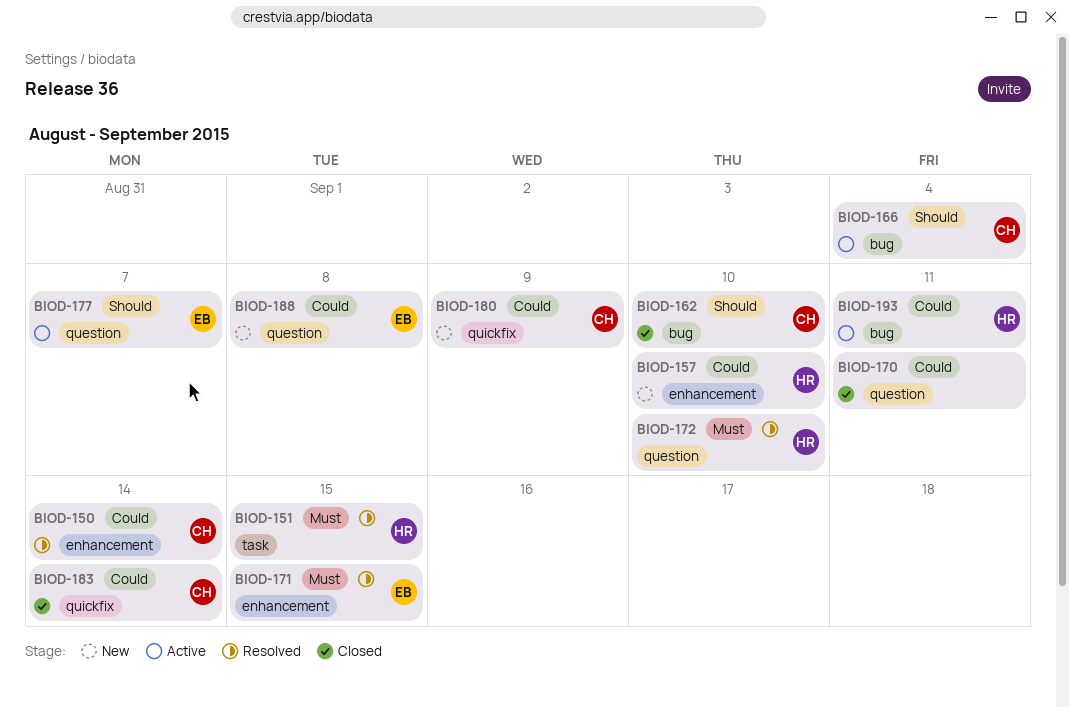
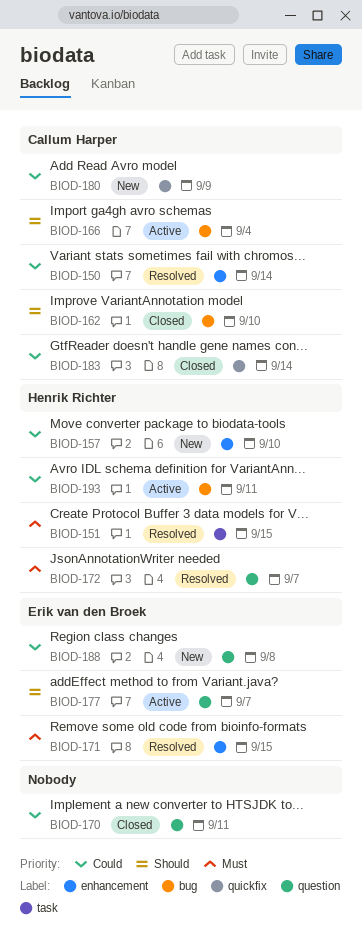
BIOD-172, due: Sep 10 -> Sep 7

